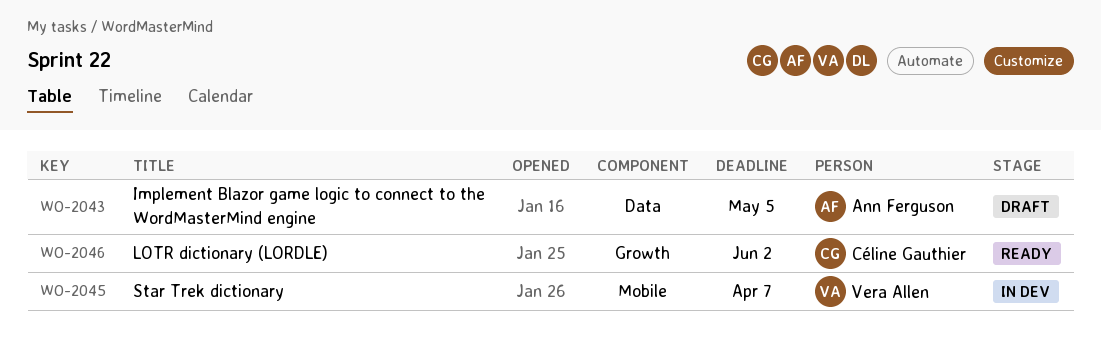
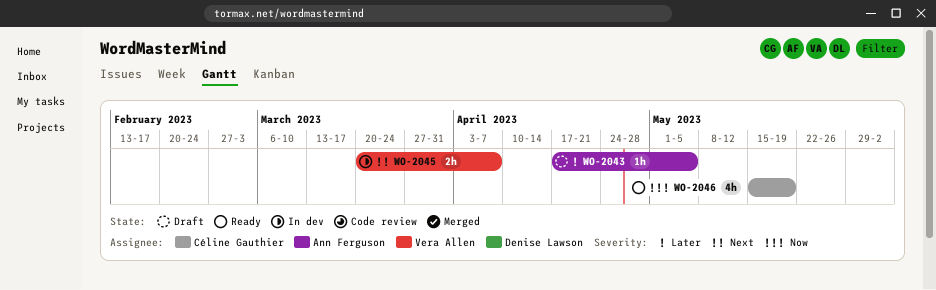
WO-2046, due: Jun 2 -> May 19

